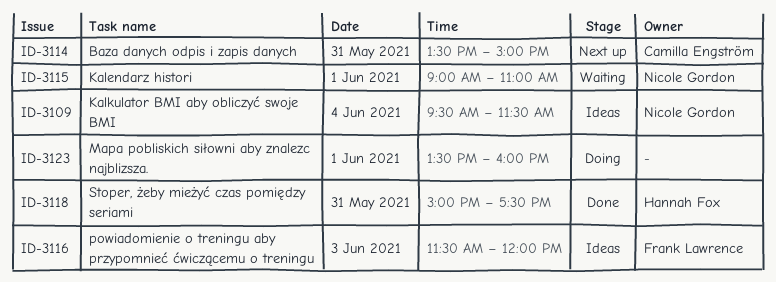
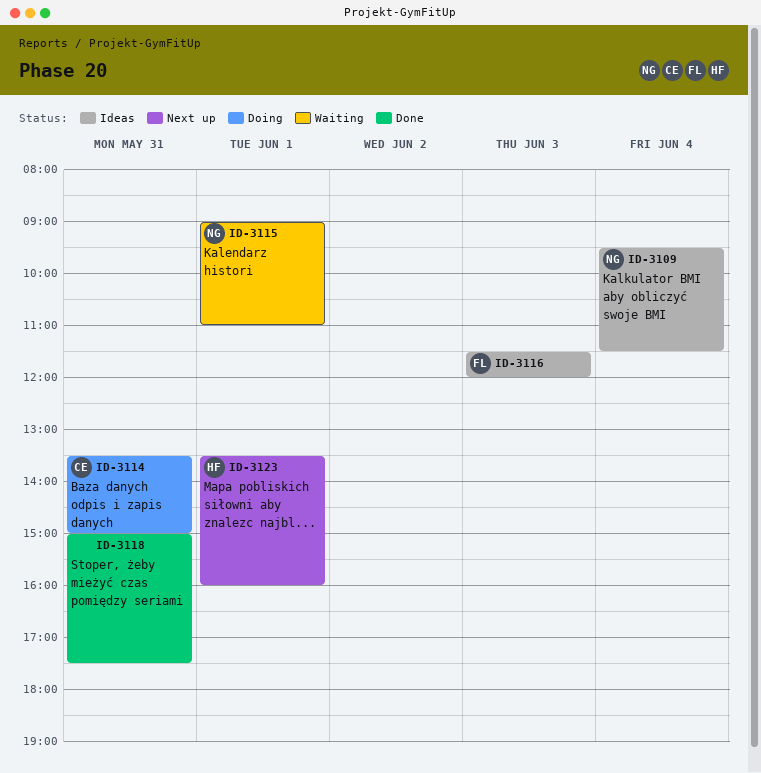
ID-3114, status: Next up -> Doing
ID-3118, owner: Hannah Fox -> none
ID-3123, status: Doing -> Next up
ID-3123, owner: none -> Hannah Fox

